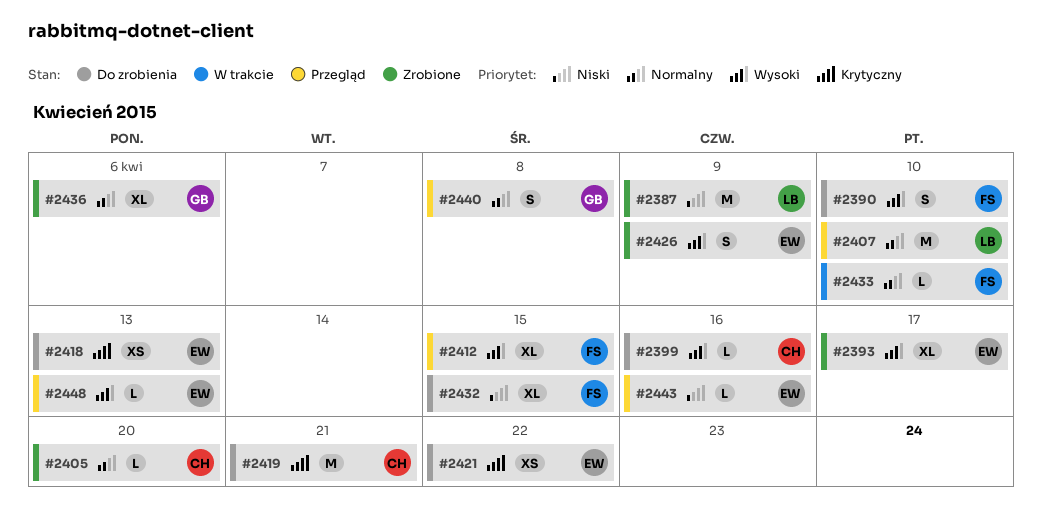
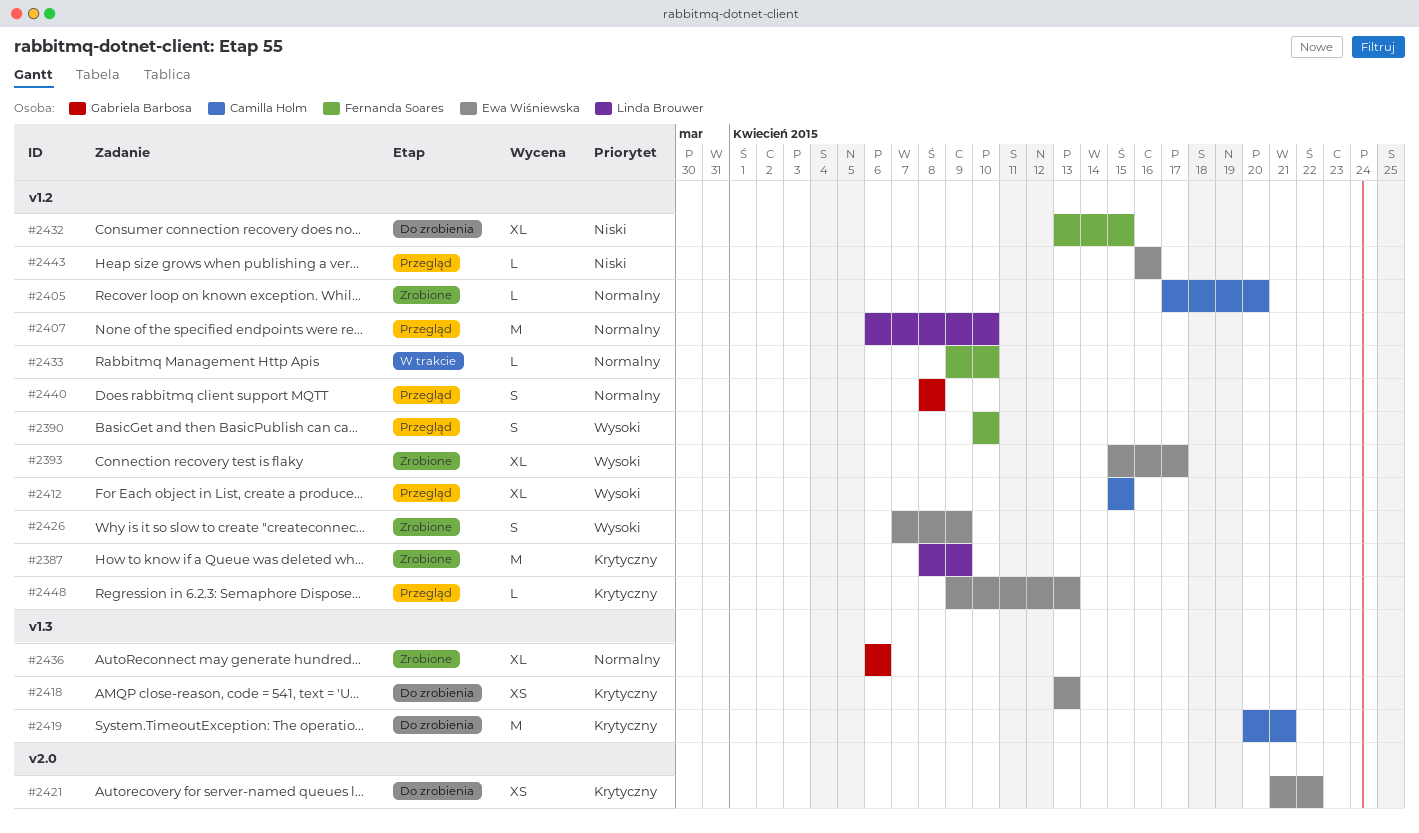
#2387, priority: Niski -> Krytyczny
#2390, status: Do zrobienia -> Przegląd
#2399: present -> none
#2412, owner: Fernanda Soares -> Camilla Holm
#2448, priority: Wysoki -> Krytyczny

